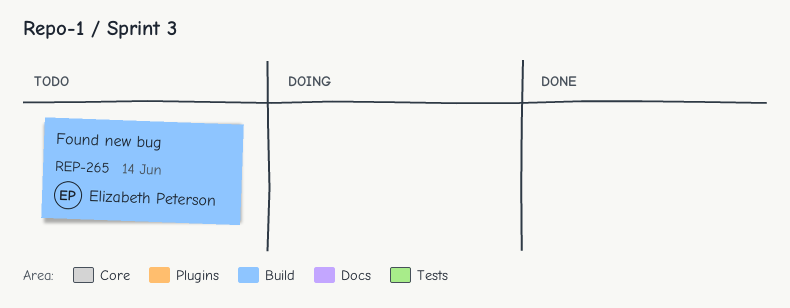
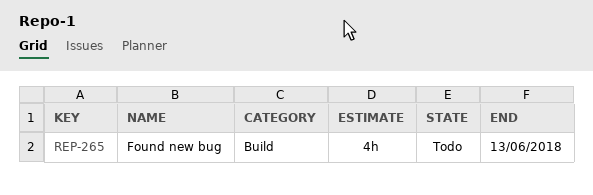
REP-265, due: Jun 14 -> Jun 13

